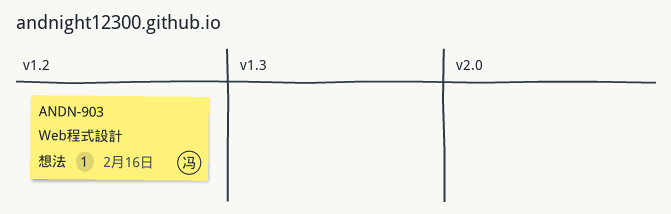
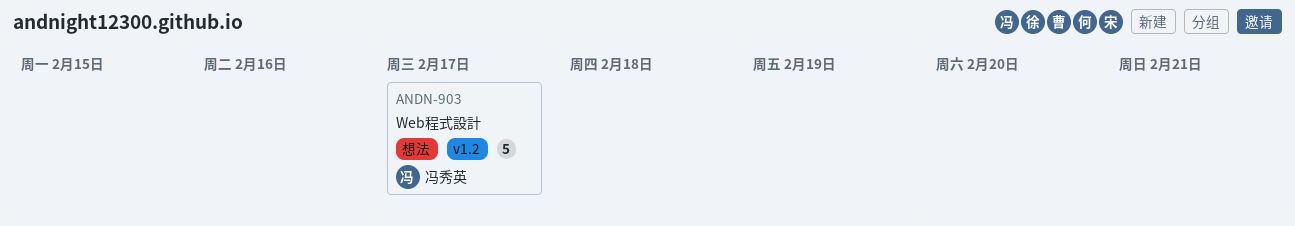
ANDN-903, estimate: 1 -> 5
ANDN-903, due: Feb 16 -> Feb 17

